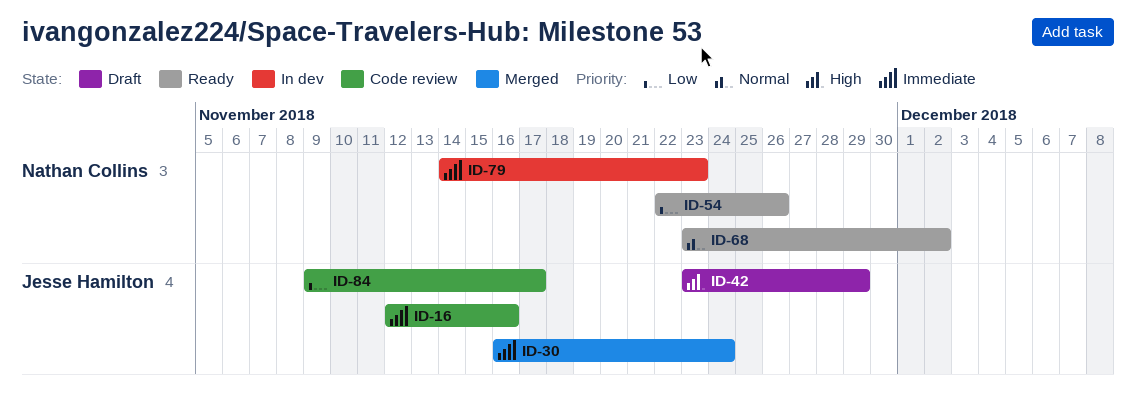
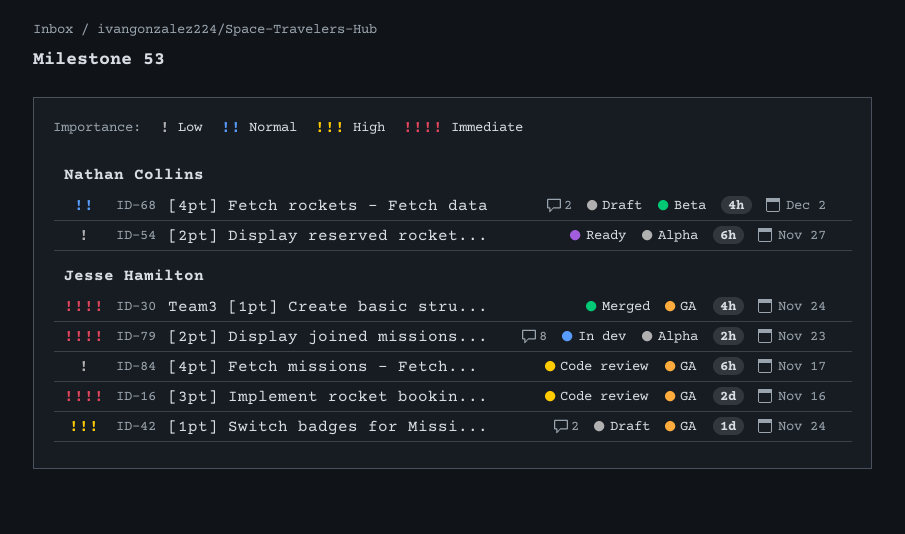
ID-42, due: Nov 29 -> Nov 24
ID-54, due: Nov 26 -> Nov 27
ID-68, status: Ready -> Draft
ID-79, owner: Nathan Collins -> Jesse Hamilton

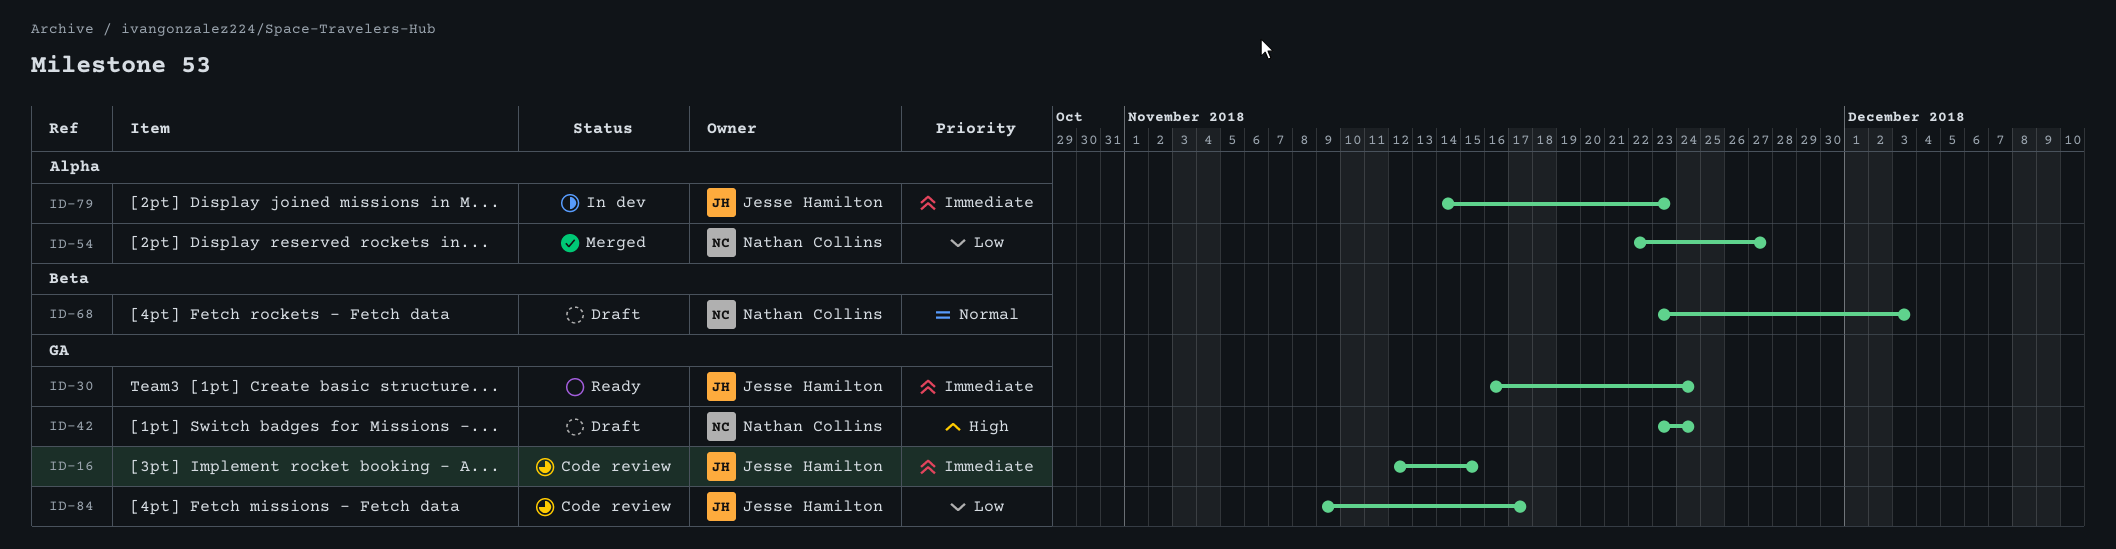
ID-16, due: Nov 16 -> Nov 15
ID-30, status: Merged -> Ready
ID-42, owner: Jesse Hamilton -> Nathan Collins
ID-54, status: Ready -> Merged
ID-68, due: Dec 2 -> Dec 3

